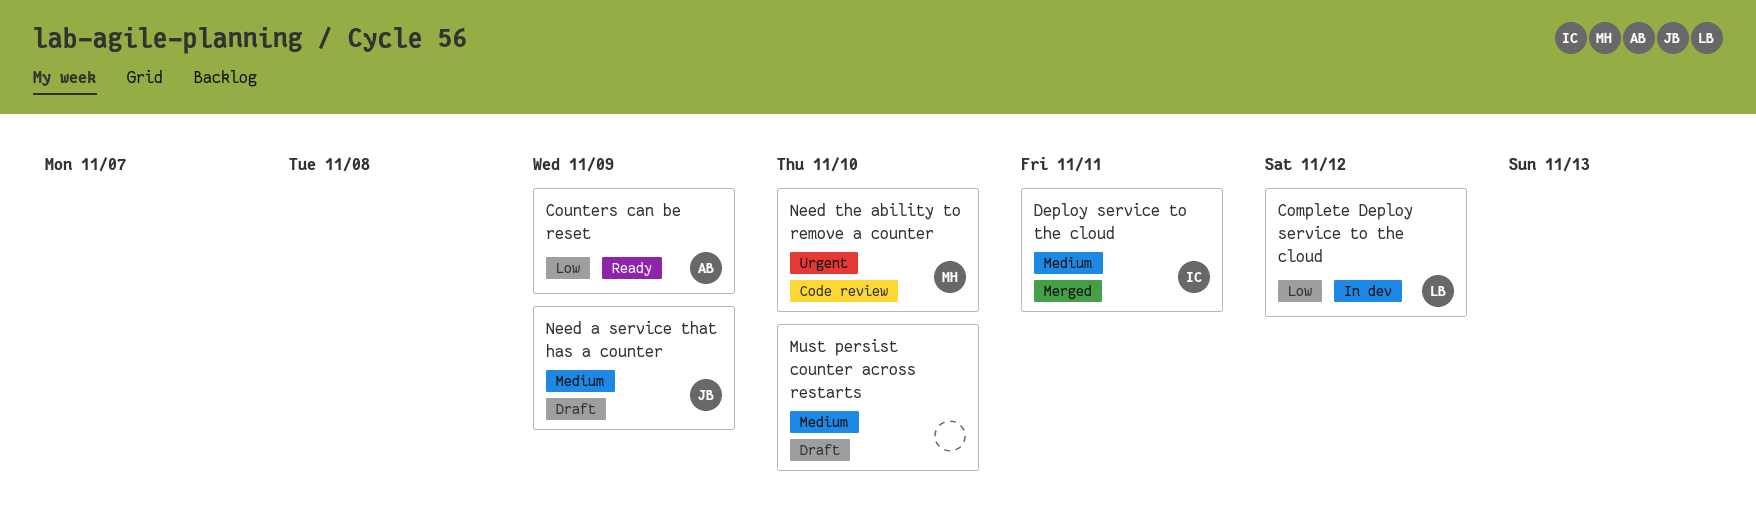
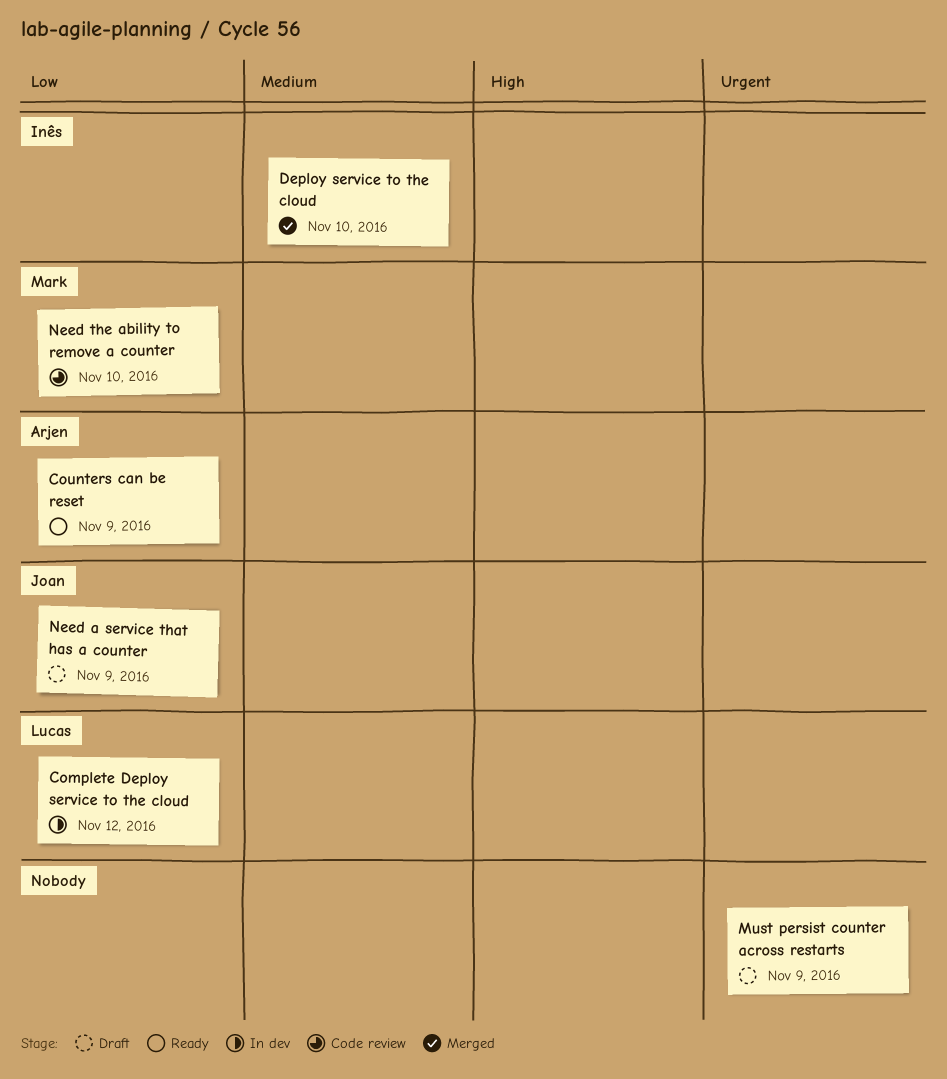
Deploy service to the cloud, due: Nov 11 -> Nov 10
Must persist counter across restarts, priority: Medium -> Urgent
Must persist counter across restarts, due: Nov 10 -> Nov 9
Need a service that has a counter, priority: Medium -> Low
Need the ability to remove a counter, priority: Urgent -> Low

